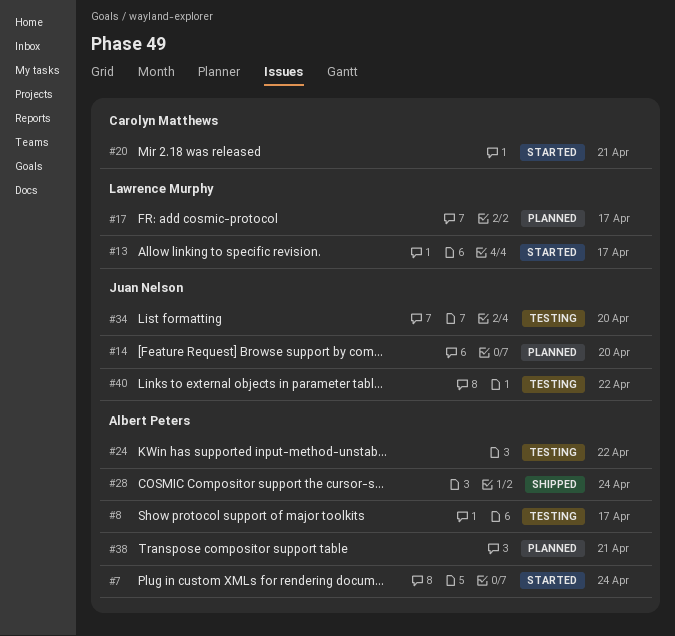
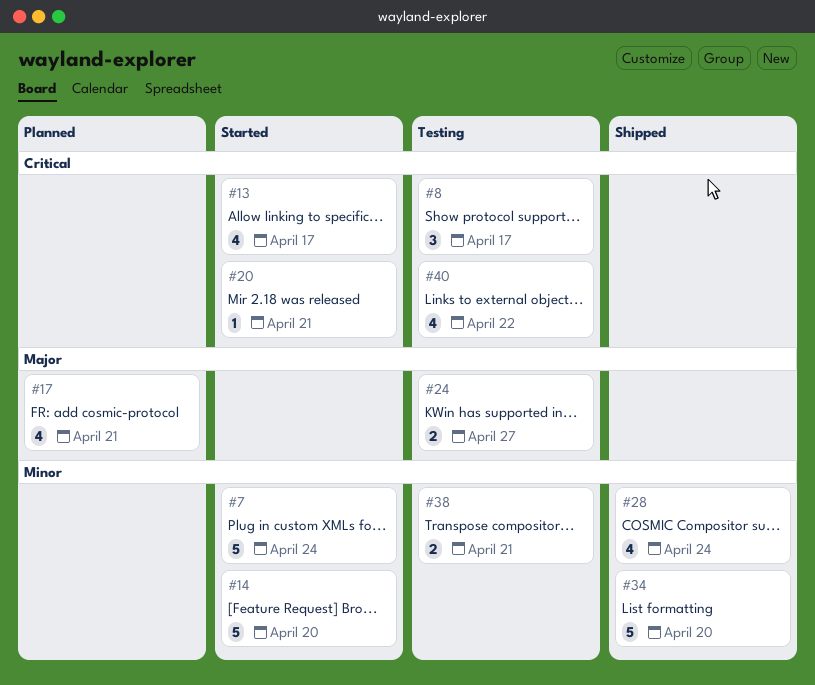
#14, status: Planned -> Started
#17, due: Apr 17 -> Apr 21
#24, due: Apr 22 -> Apr 27
#34, status: Testing -> Shipped
#38, status: Planned -> Testing

